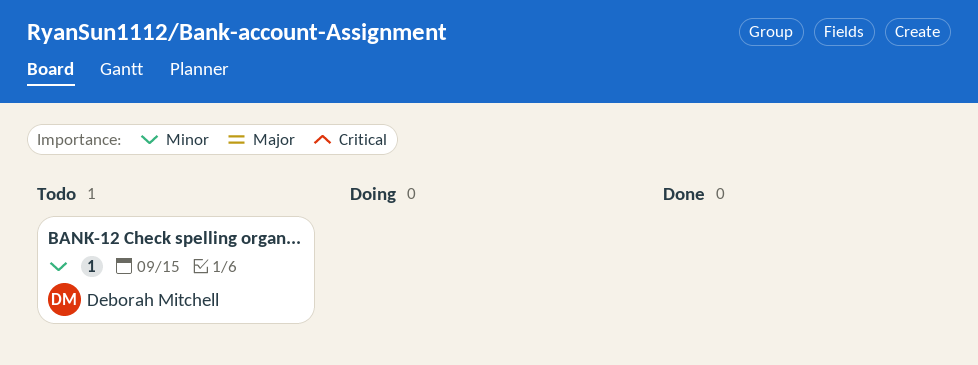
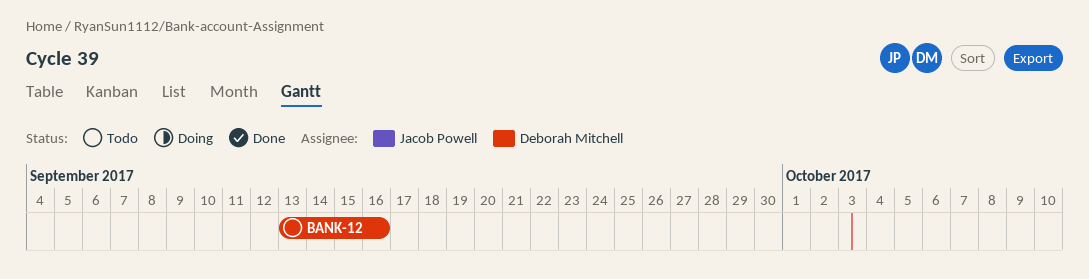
BANK-12, due: Sep 15 -> Sep 16

